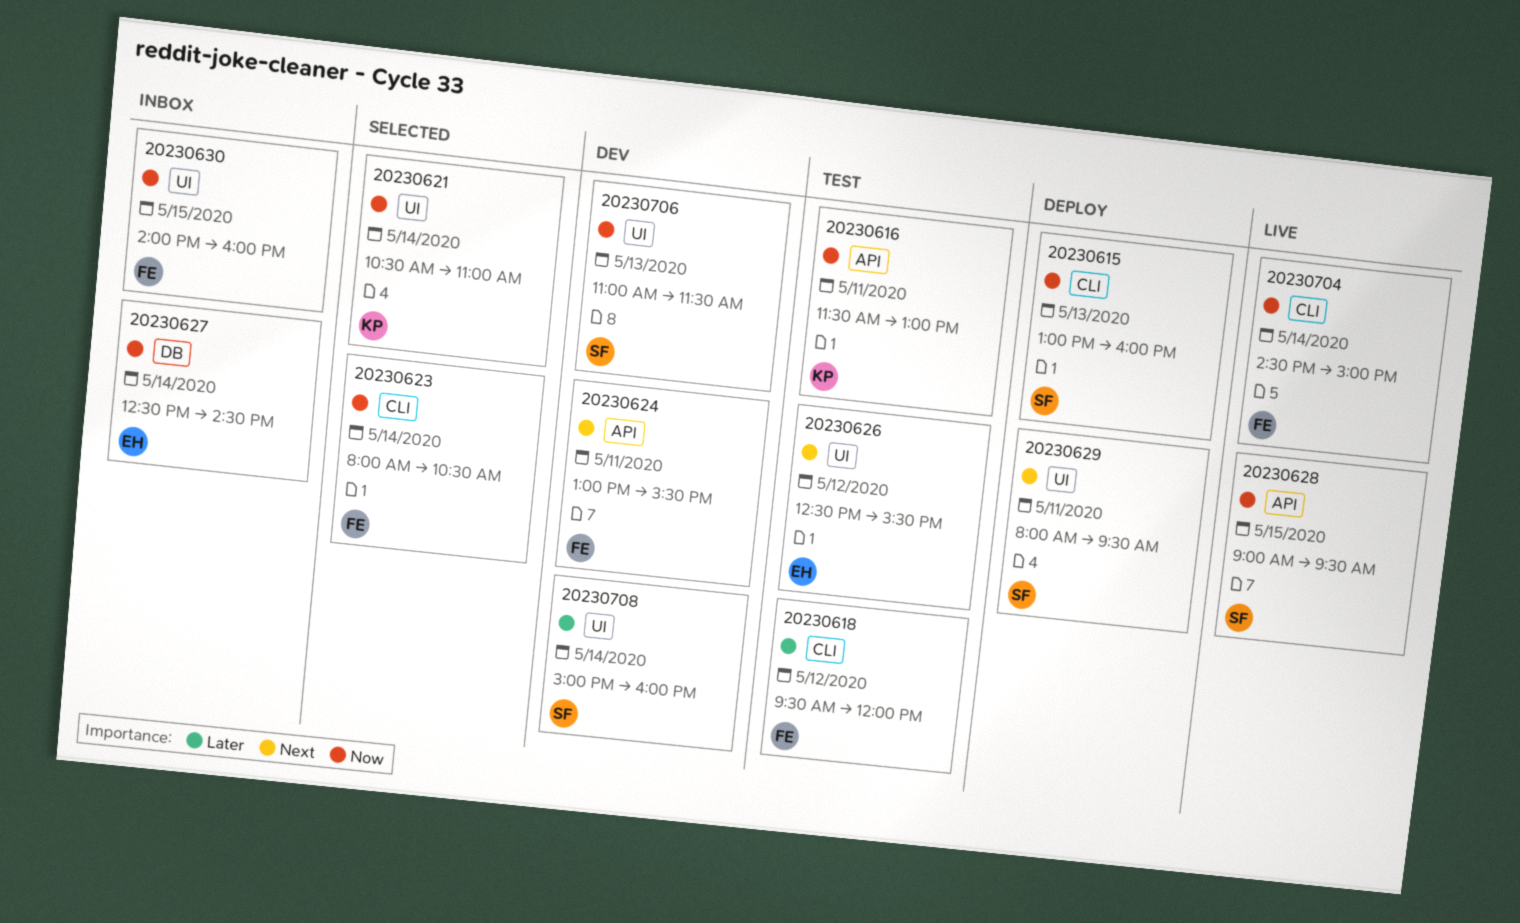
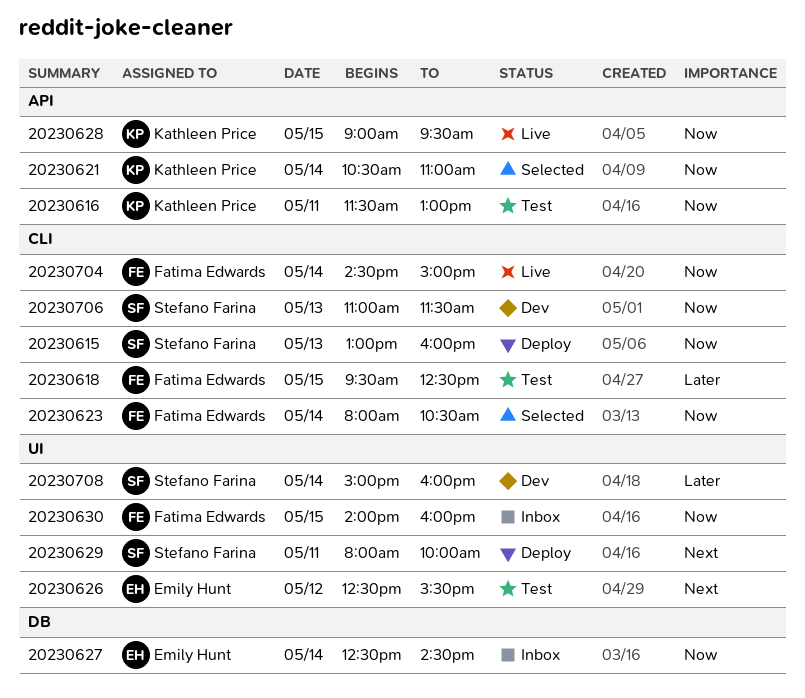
20230618, day: May 12 -> May 15
20230618, ends: 12:00 -> 12:30
20230621, label: UI -> API
20230624: present -> none
20230628, owner: Stefano Farina -> Kathleen Price
20230629, ends: 09:30 -> 10:00
20230706, label: UI -> CLI

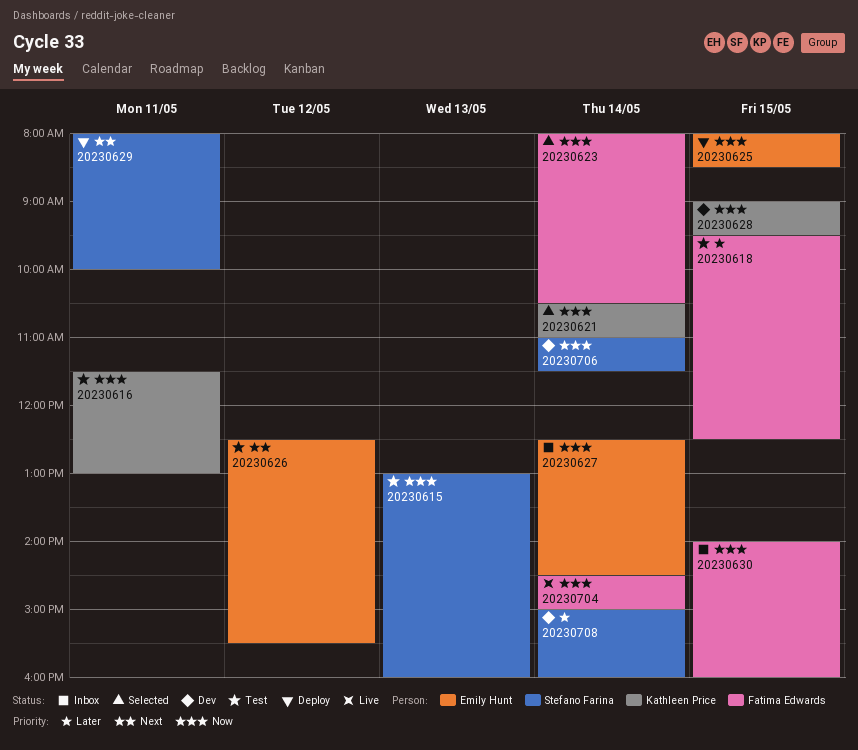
20230615, status: Deploy -> Test
20230625: none -> present
20230628, status: Live -> Dev
20230706, day: May 13 -> May 14

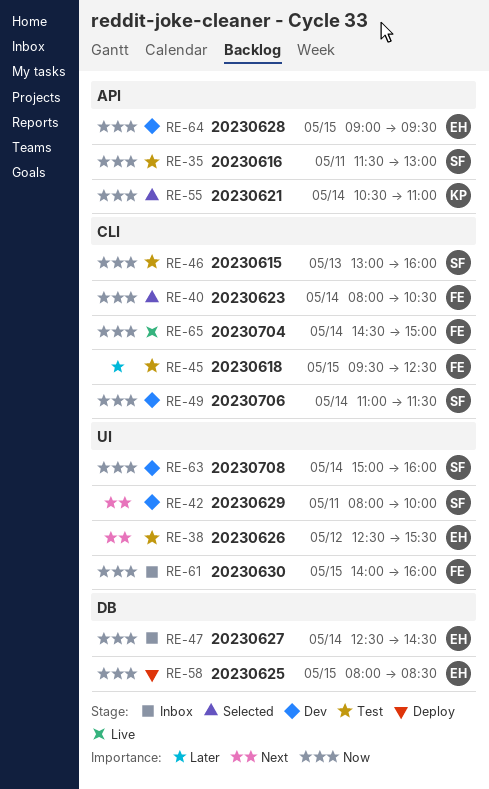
20230616, owner: Kathleen Price -> Stefano Farina
20230628, owner: Kathleen Price -> Emily Hunt
20230629, status: Deploy -> Dev
20230708, priority: Later -> Now

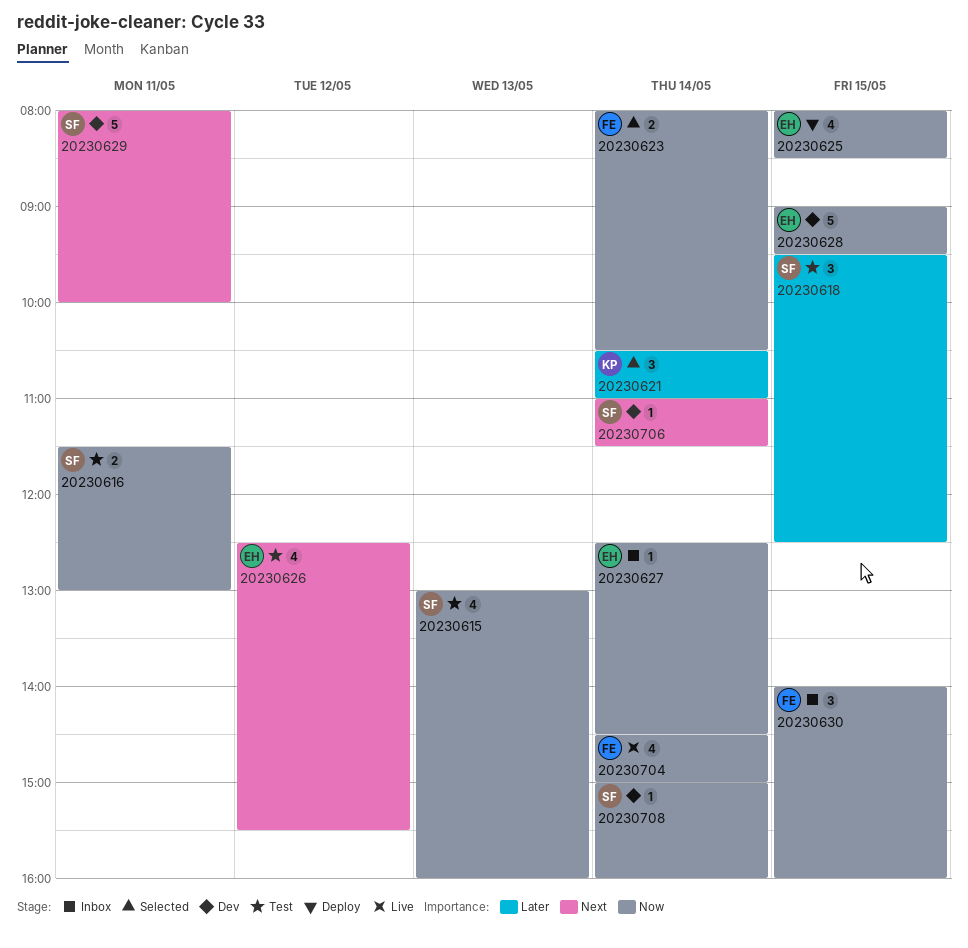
20230618, owner: FE -> SF
20230621, priority: Now -> Later
20230706, priority: Now -> Next

